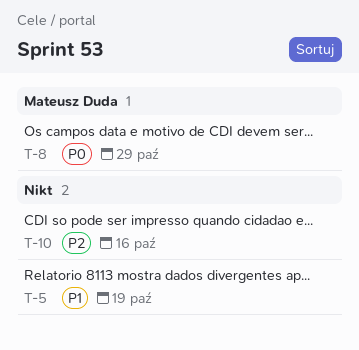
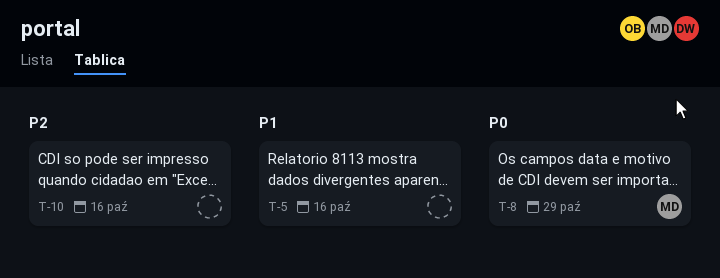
T-5, due: Oct 19 -> Oct 16

